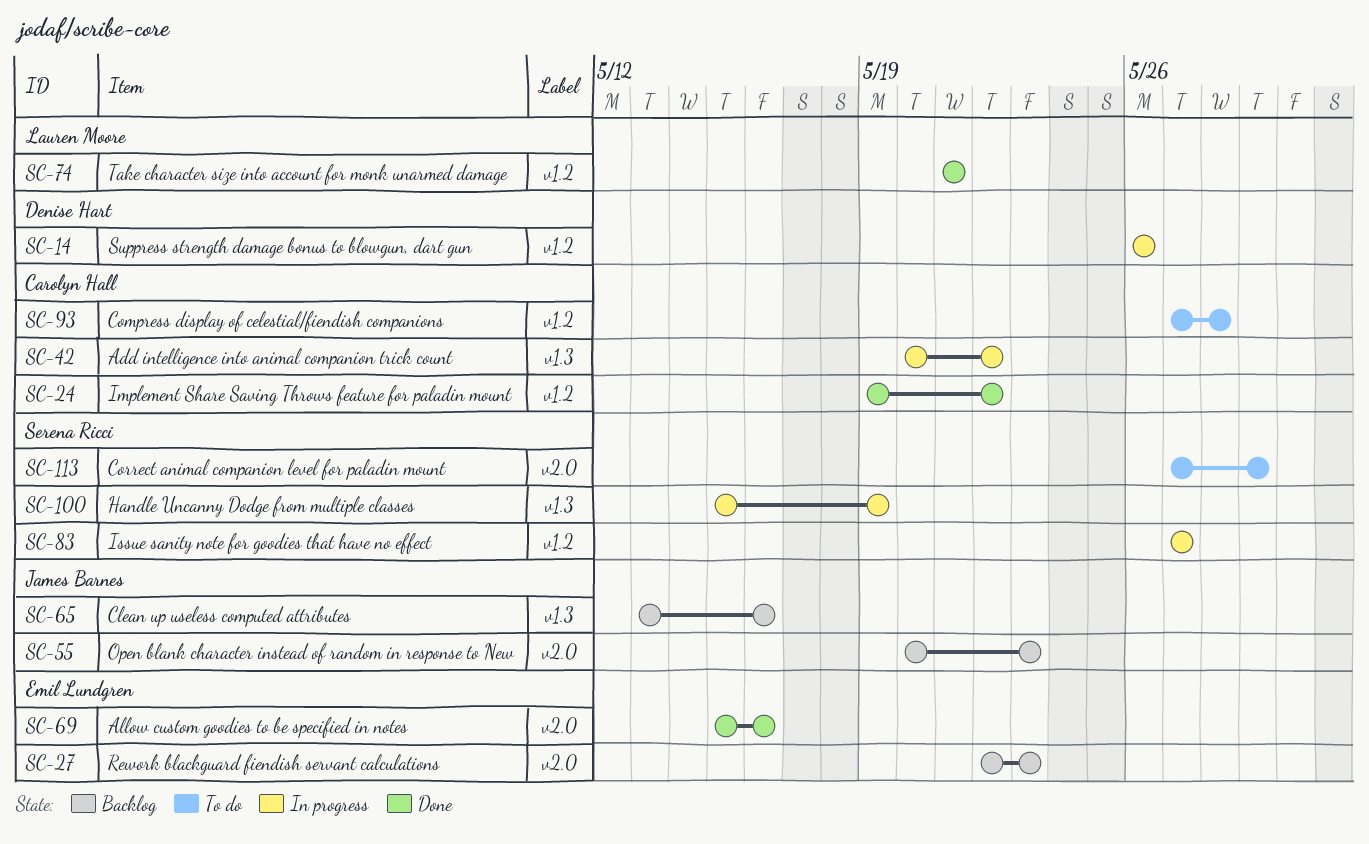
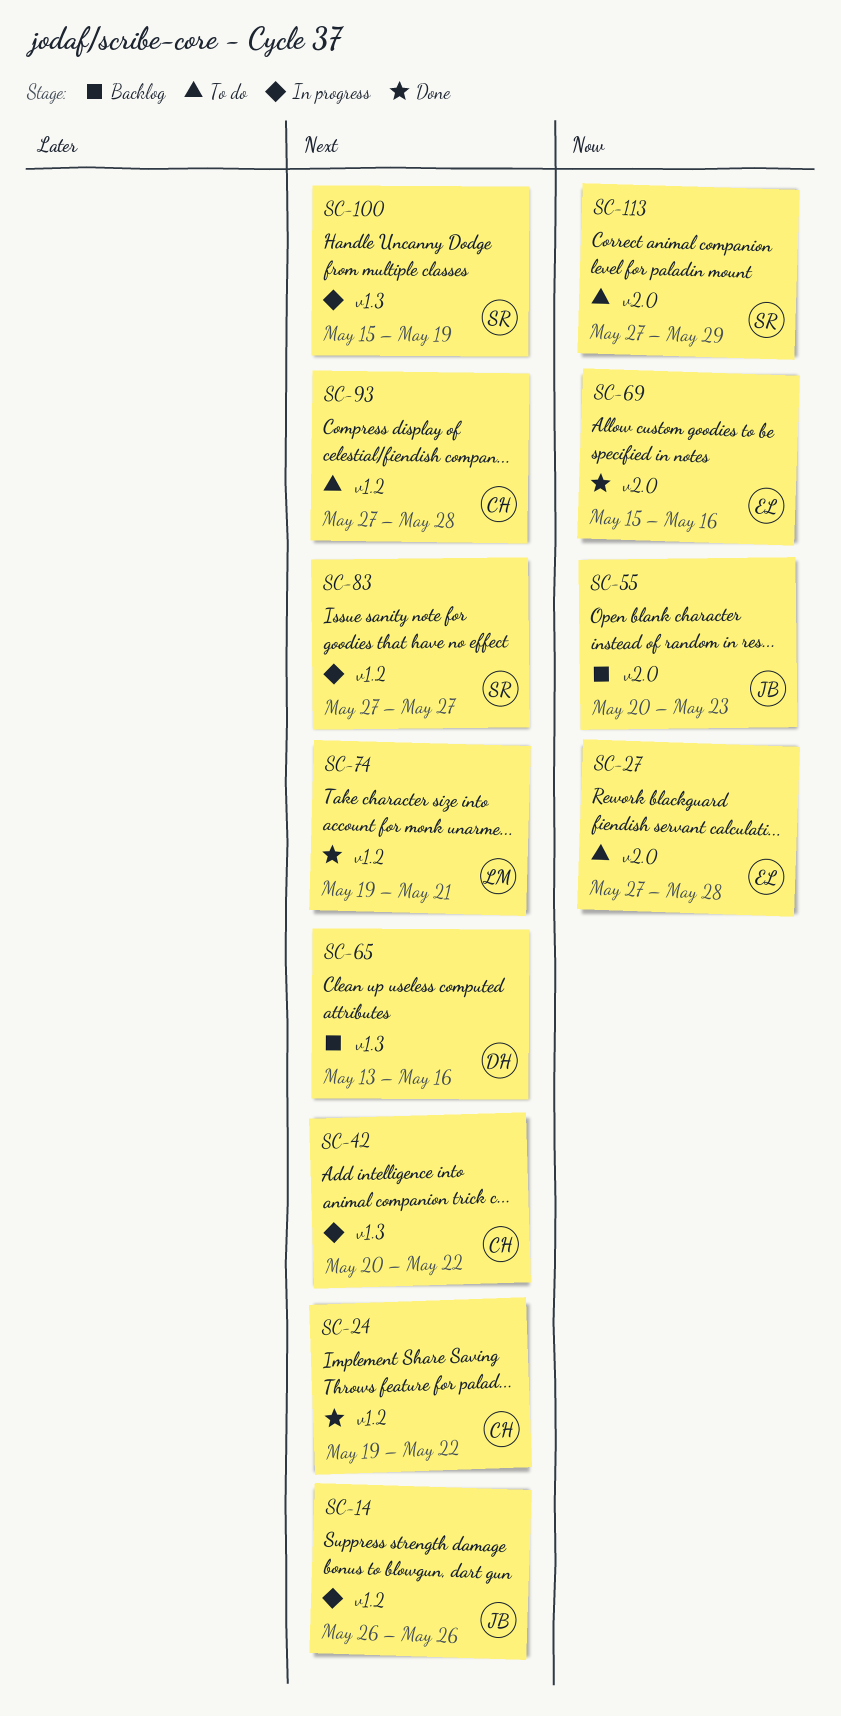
SC-14, owner: Denise Hart -> James Barnes
SC-27, status: Backlog -> To do
SC-27, start: May 22 -> May 27
SC-27, due: May 23 -> May 28
SC-65, owner: James Barnes -> Denise Hart
SC-74, start: May 21 -> May 19

